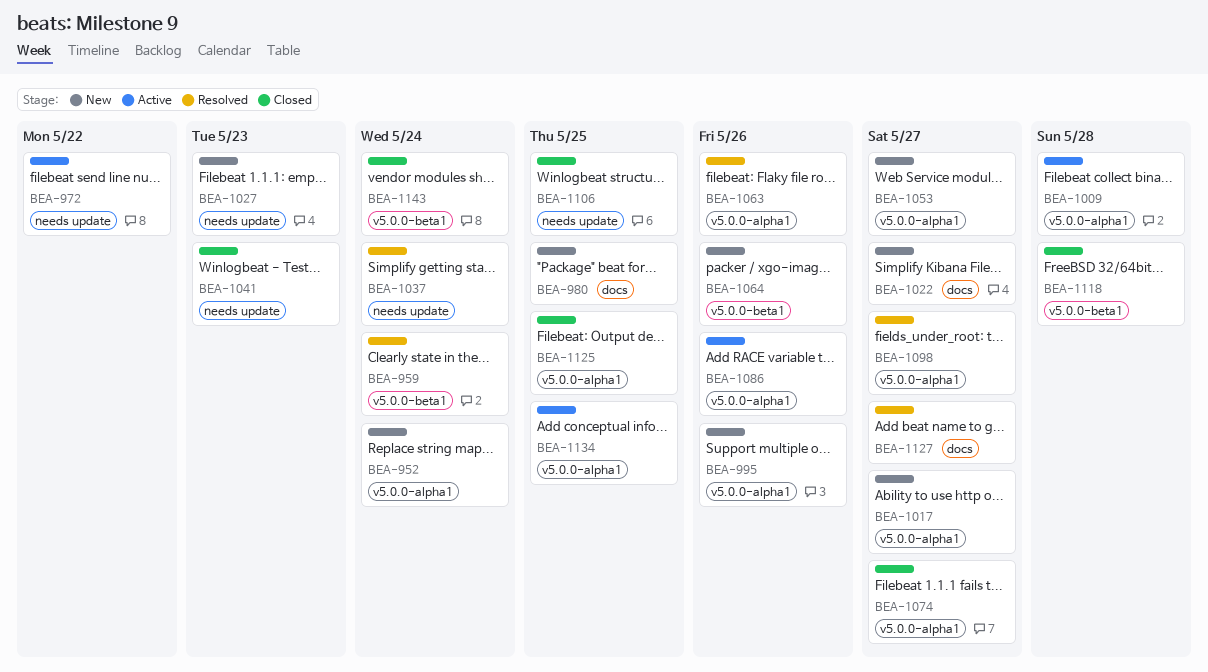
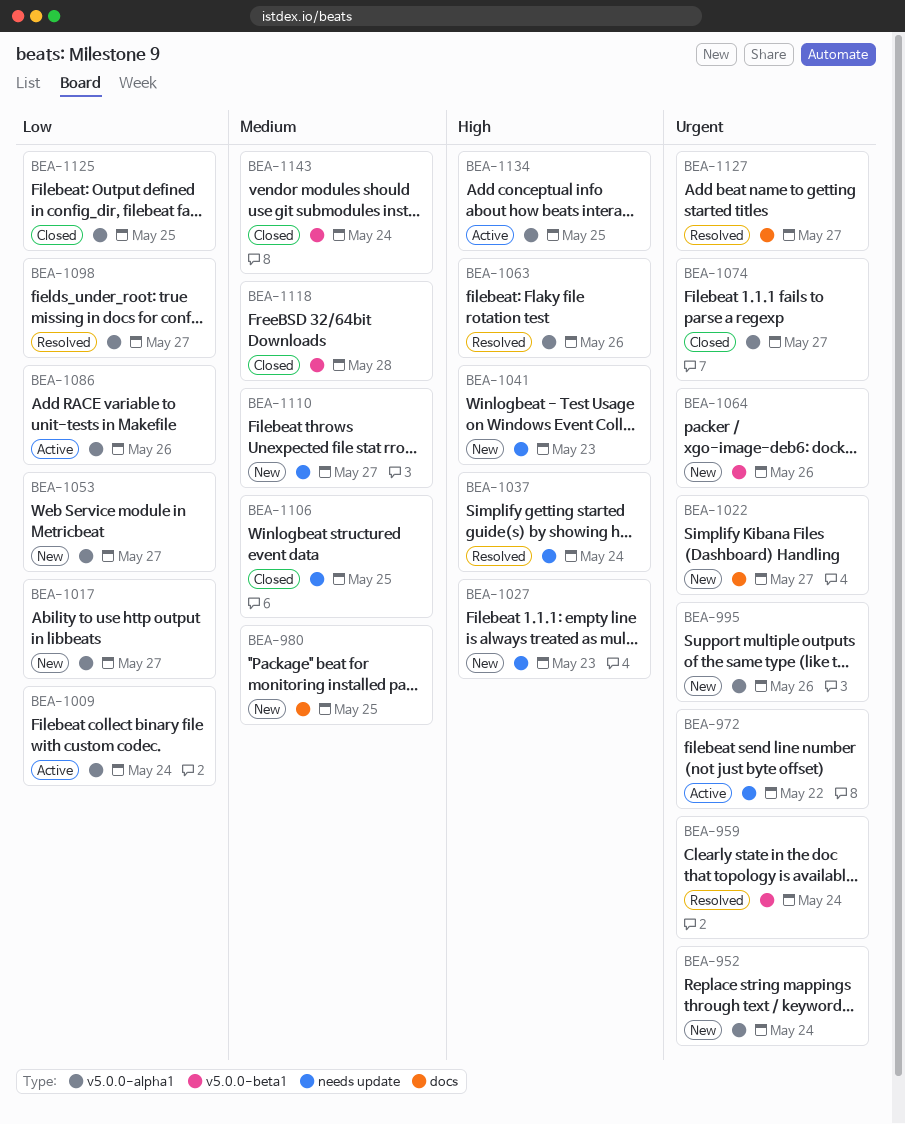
BEA-1009, due: May 28 -> May 24
BEA-1041, status: Closed -> New
BEA-1110: none -> present

